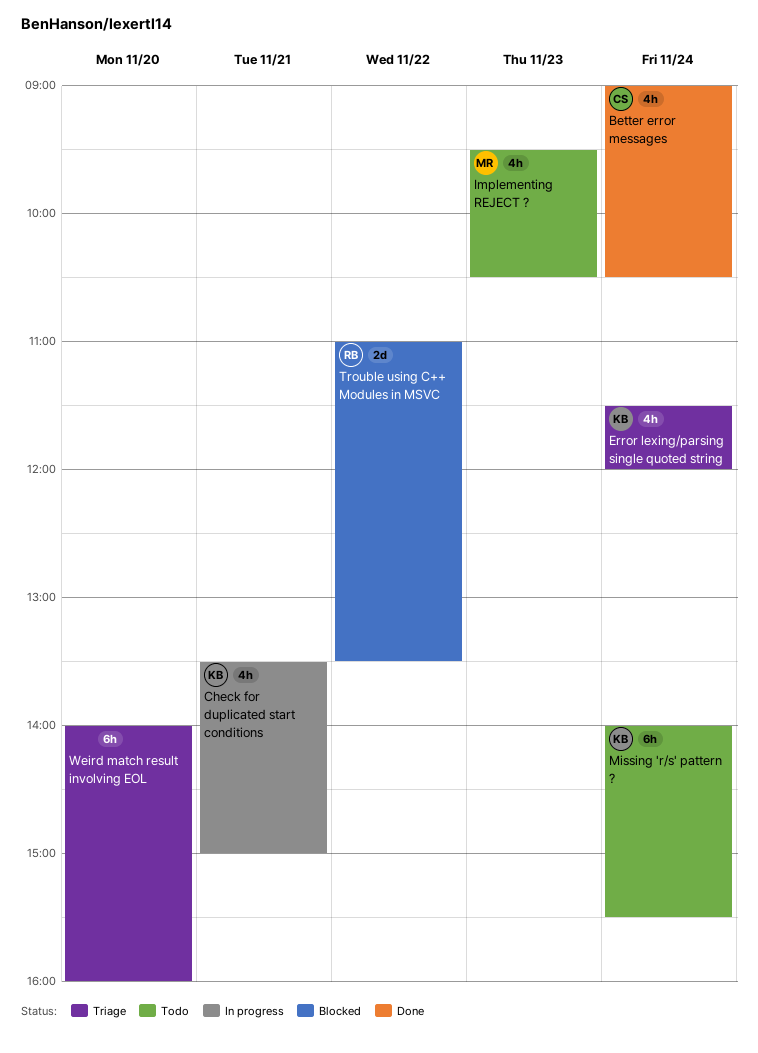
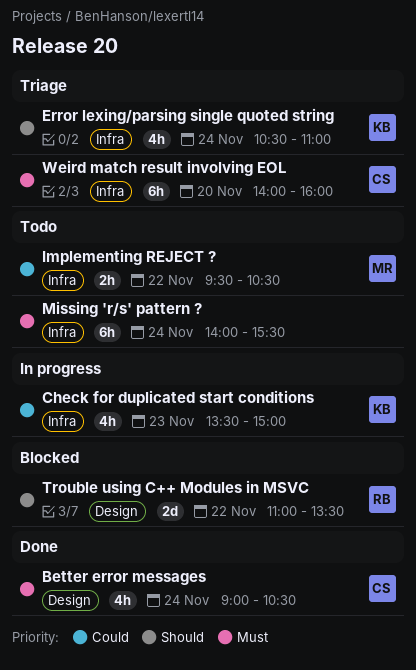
Check for duplicated start conditions, day: Nov 21 -> Nov 23
Error lexing/parsing single quoted string, begins: 11:30 -> 10:30
Error lexing/parsing single quoted string, ends: 12:00 -> 11:00
Implementing REJECT ?, estimate: 4h -> 2h
Implementing REJECT ?, day: Nov 23 -> Nov 22
Missing 'r/s' pattern ?, owner: KB -> none
Weird match result involving EOL, owner: none -> CS

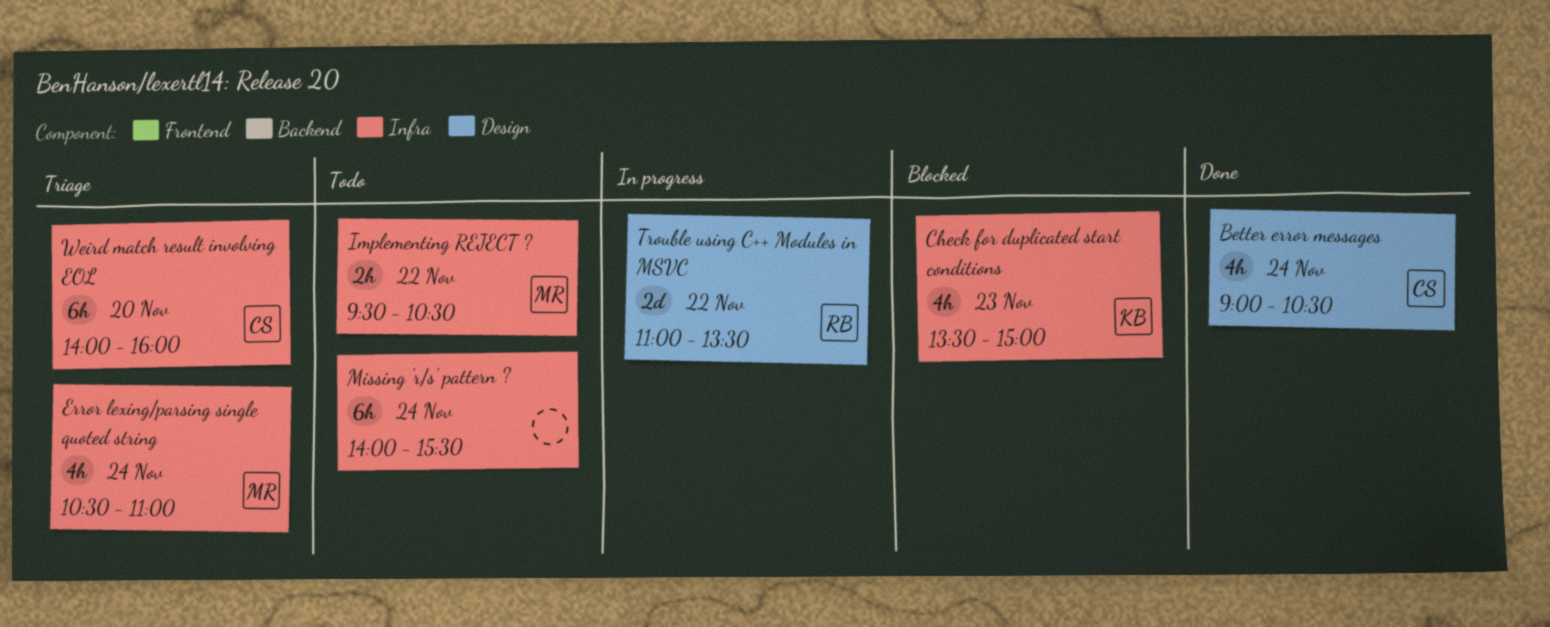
Check for duplicated start conditions, status: In progress -> Blocked
Error lexing/parsing single quoted string, owner: KB -> MR
Trouble using C++ Modules in MSVC, status: Blocked -> In progress

